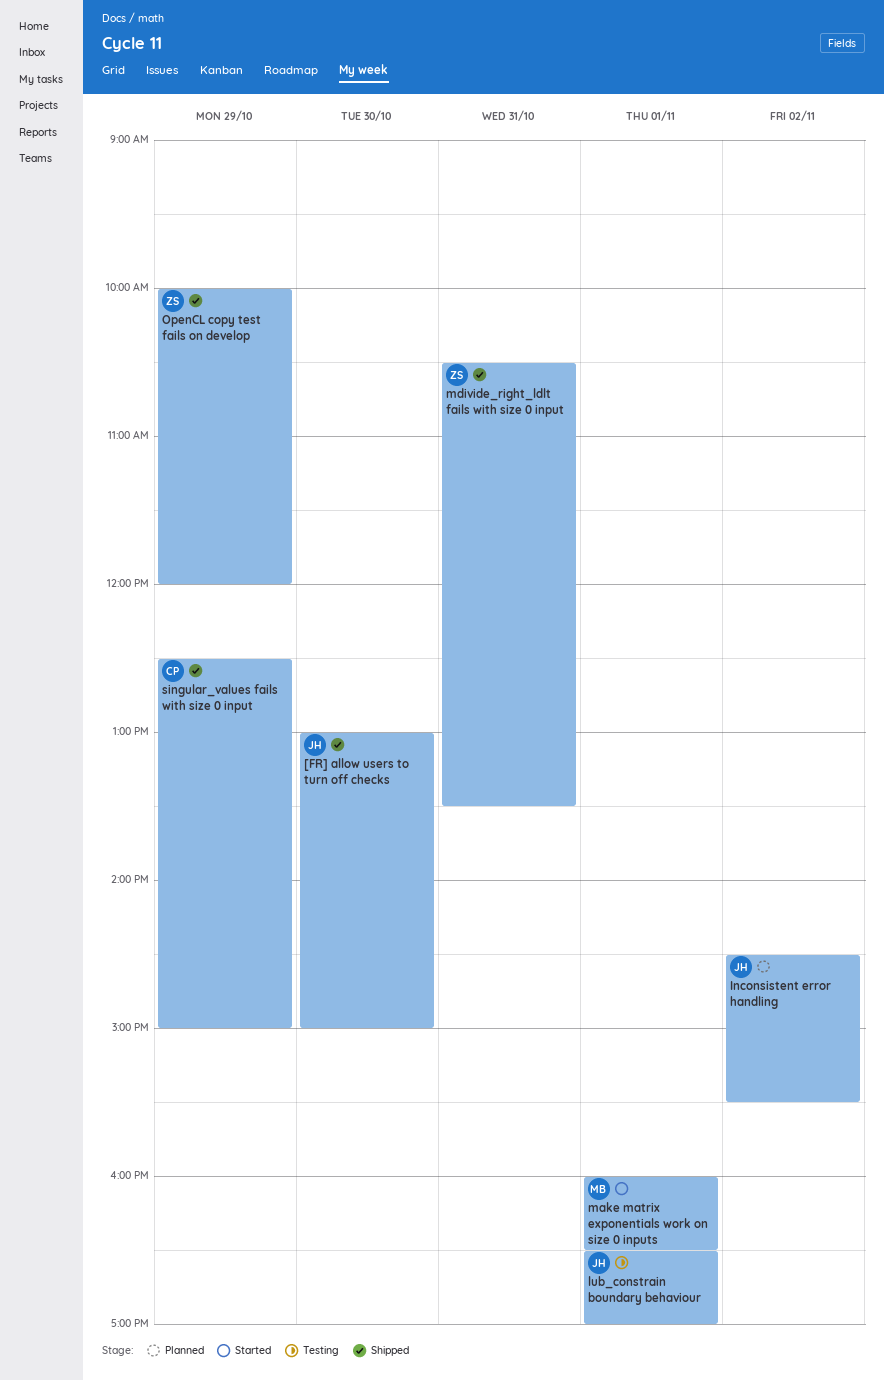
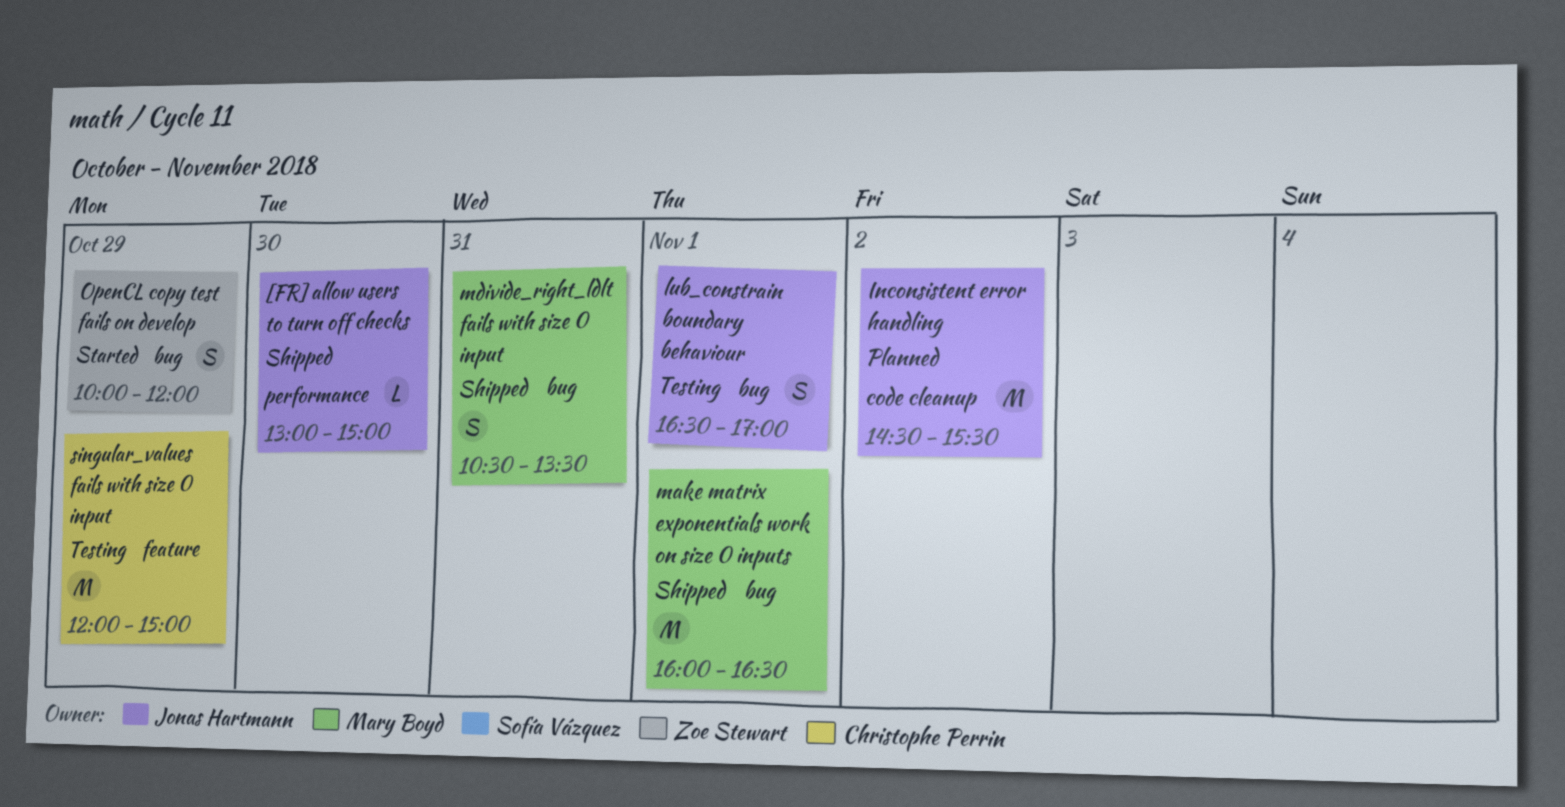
make matrix exponentials work on size 0 inputs, status: Started -> Shipped
mdivide_right_ldlt fails with size 0 input, owner: Zoe Stewart -> Mary Boyd
OpenCL copy test fails on develop, status: Shipped -> Started
singular_values fails with size 0 input, status: Shipped -> Testing
singular_values fails with size 0 input, begins: 12:30 -> 12:00

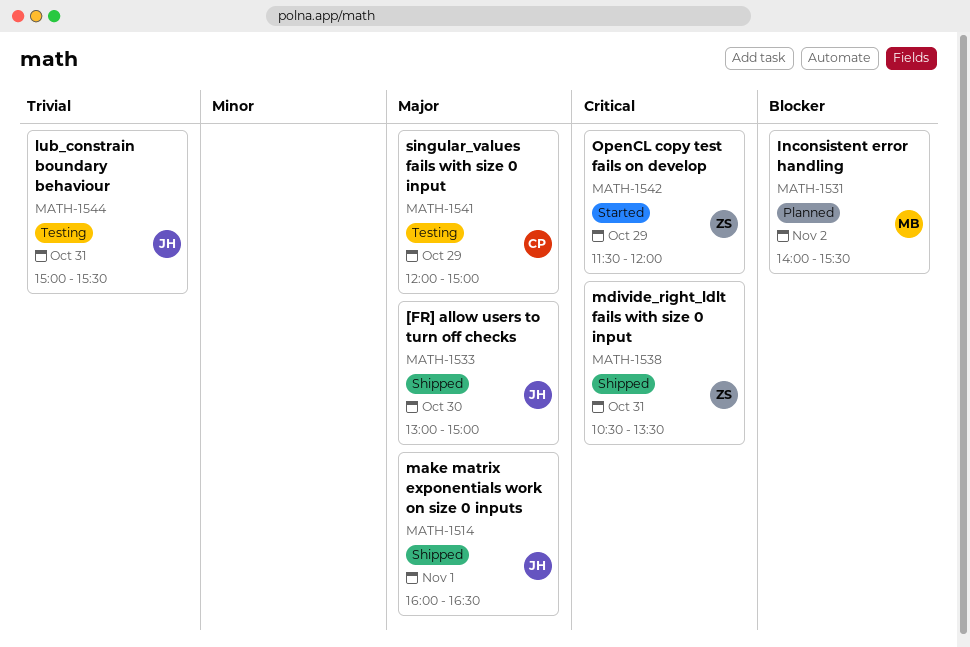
Inconsistent error handling, owner: Jonas Hartmann -> Mary Boyd
Inconsistent error handling, begins: 14:30 -> 14:00
lub_constrain boundary behaviour, day: Nov 1 -> Oct 31
lub_constrain boundary behaviour, begins: 16:30 -> 15:00
lub_constrain boundary behaviour, ends: 17:00 -> 15:30
make matrix exponentials work on size 0 inputs, owner: Mary Boyd -> Jonas Hartmann
mdivide_right_ldlt fails with size 0 input, owner: Mary Boyd -> Zoe Stewart
OpenCL copy test fails on develop, begins: 10:00 -> 11:30

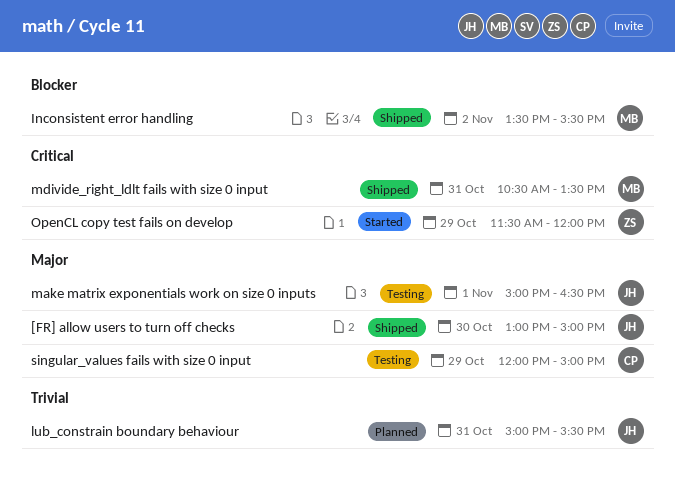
Inconsistent error handling, status: Planned -> Shipped
Inconsistent error handling, begins: 14:00 -> 13:30
lub_constrain boundary behaviour, status: Testing -> Planned
make matrix exponentials work on size 0 inputs, status: Shipped -> Testing
make matrix exponentials work on size 0 inputs, begins: 16:00 -> 15:00
mdivide_right_ldlt fails with size 0 input, owner: ZS -> MB

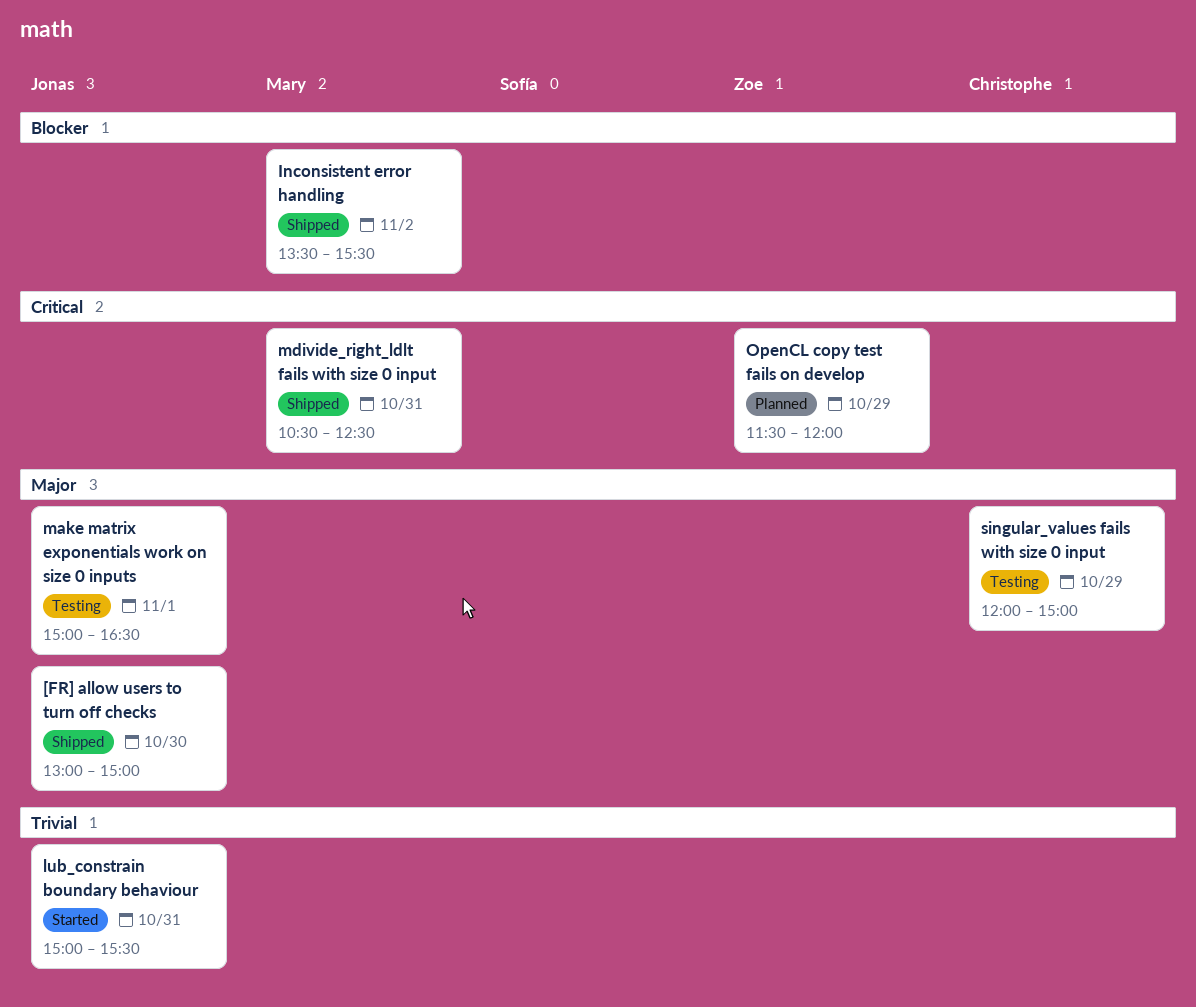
lub_constrain boundary behaviour, status: Planned -> Started
mdivide_right_ldlt fails with size 0 input, ends: 13:30 -> 12:30
OpenCL copy test fails on develop, status: Started -> Planned

